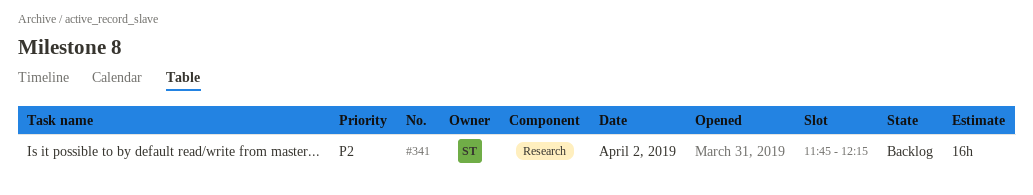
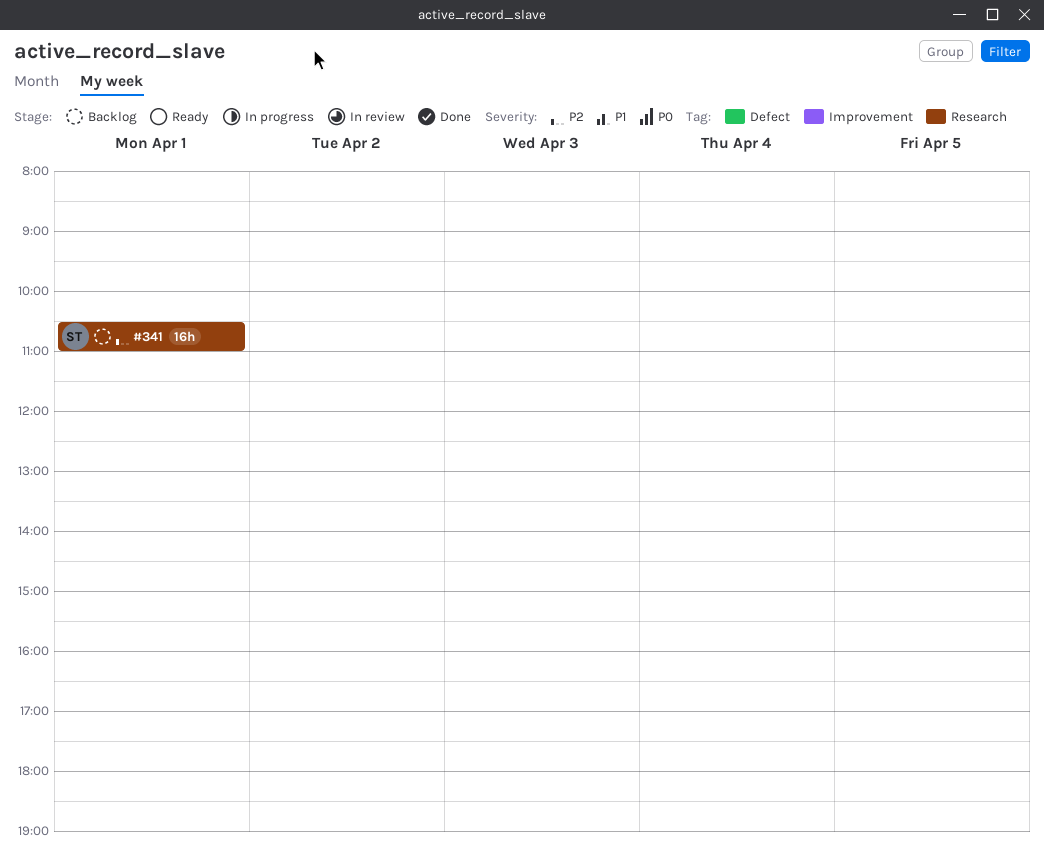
#341, day: Apr 2 -> Apr 1
#341, begins: 11:45 -> 10:30
#341, ends: 12:15 -> 11:00

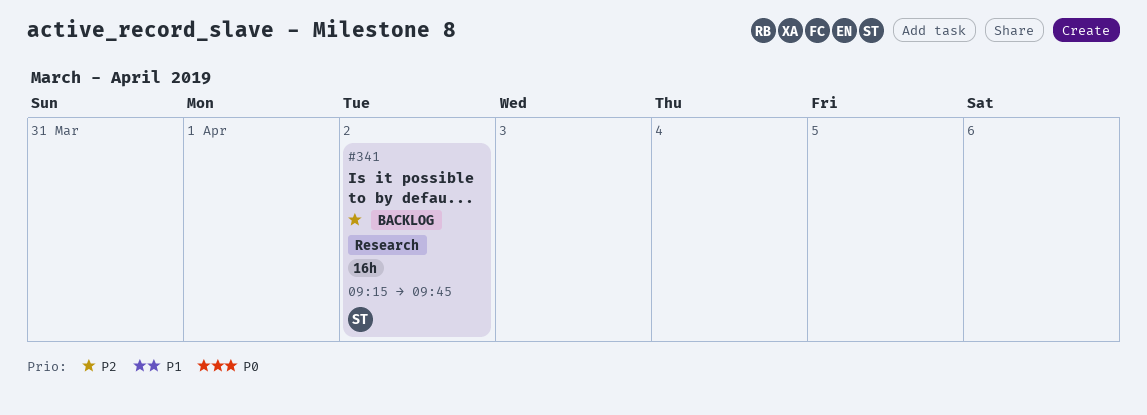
#341, day: Apr 1 -> Apr 2
#341, begins: 10:30 -> 09:15
#341, ends: 11:00 -> 09:45

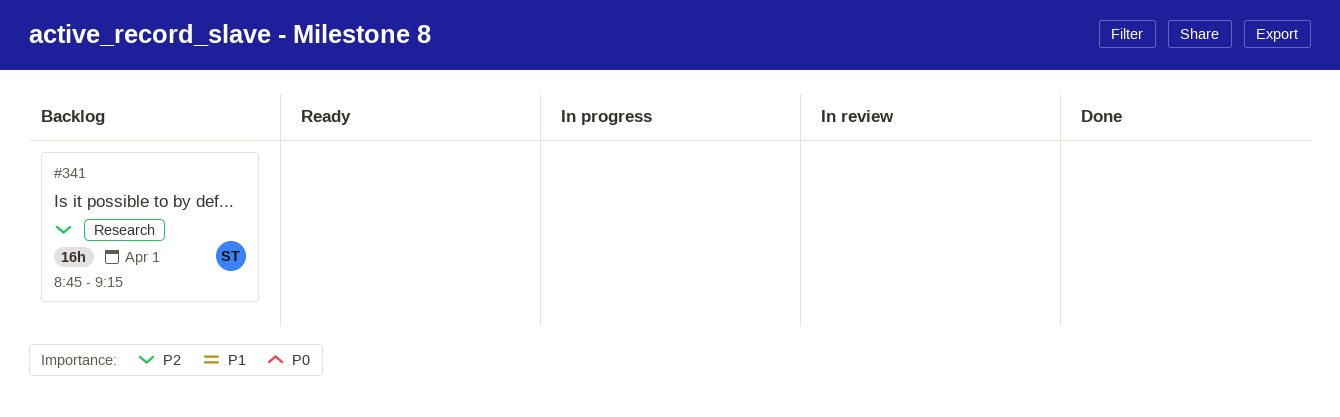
#341, day: Apr 2 -> Apr 1
#341, begins: 09:15 -> 08:45
#341, ends: 09:45 -> 09:15

